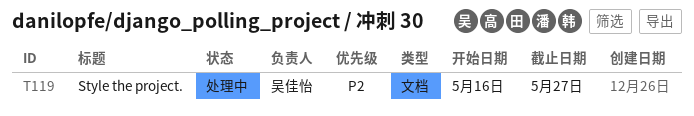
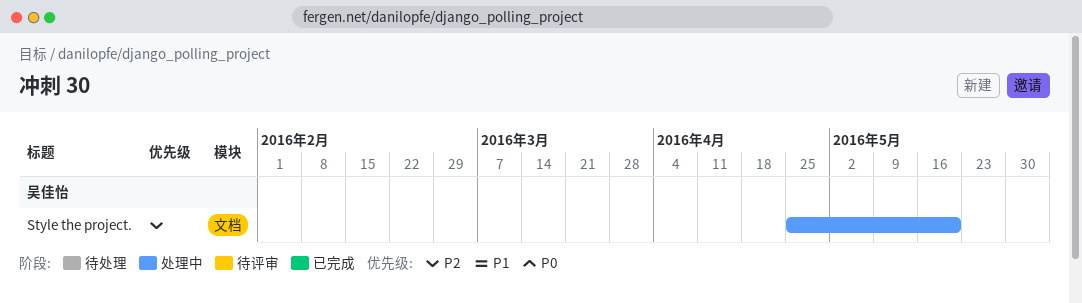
Style the project., start: May 16 -> Apr 25
Style the project., due: May 27 -> May 20

